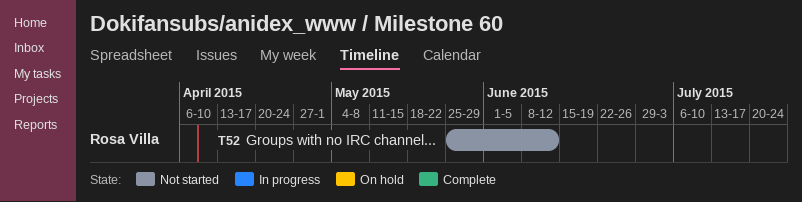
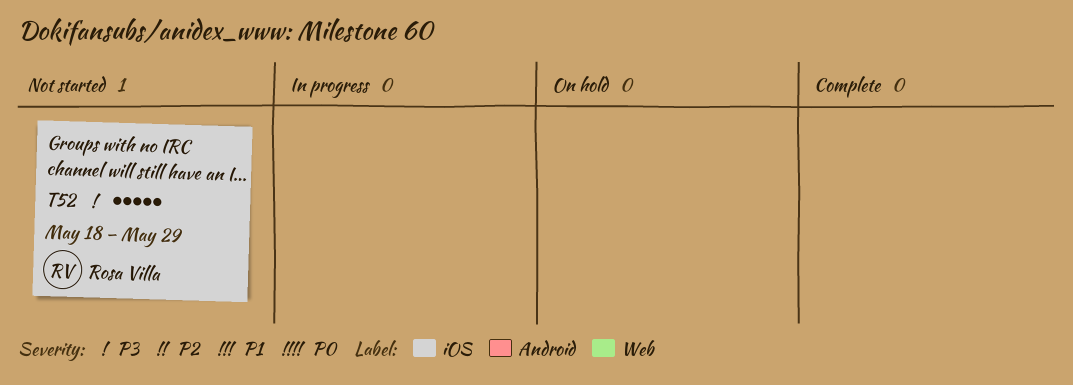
T52, start: May 25 -> May 18
T52, due: Jun 12 -> May 29

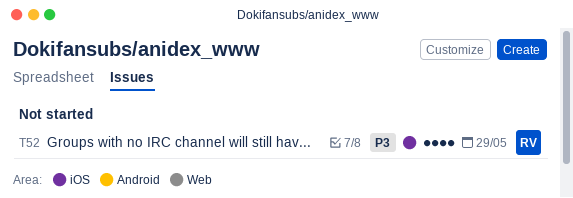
T52, estimate: 5 -> 4

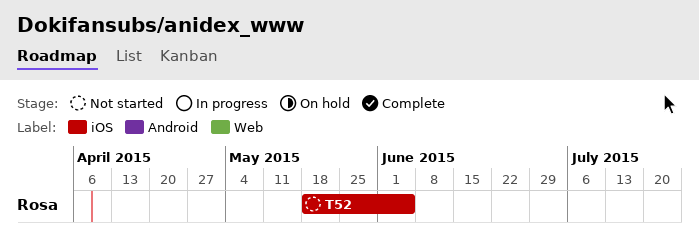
T52, due: May 29 -> Jun 5

